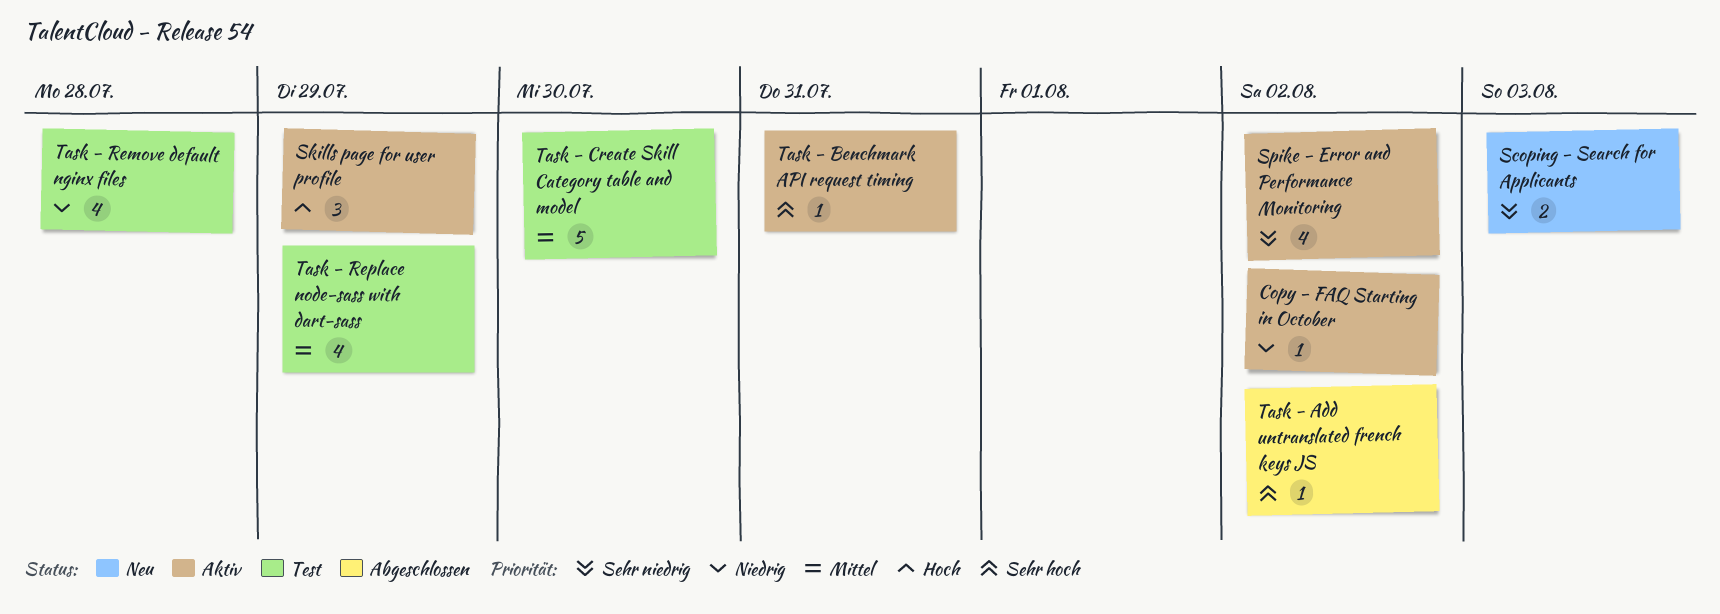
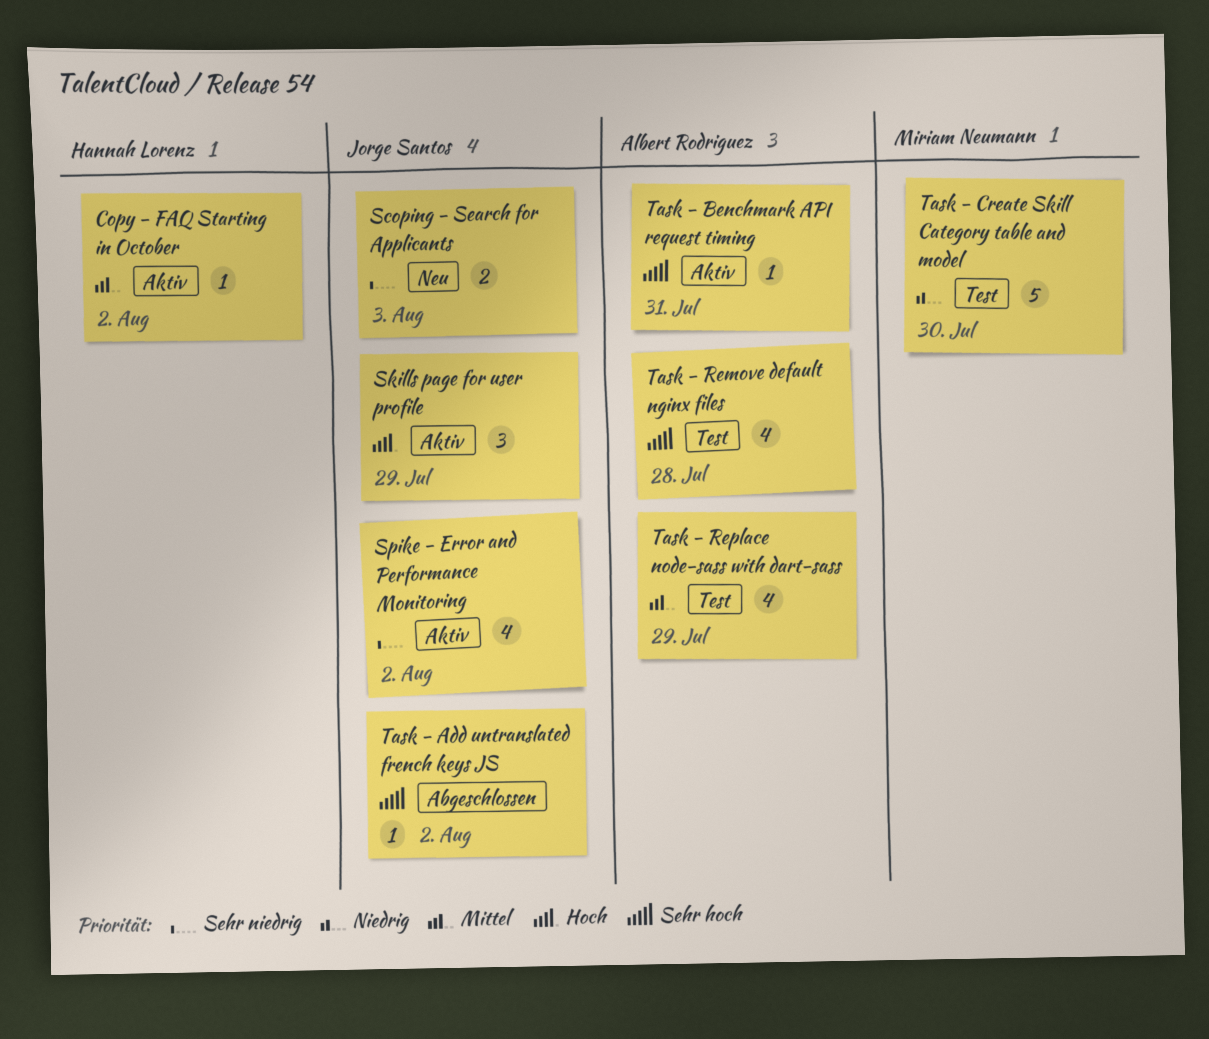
Copy - FAQ Starting in October, priority: Niedrig -> Mittel
Task - Create Skill Category table and model, priority: Mittel -> Niedrig
Task - Remove default nginx files, priority: Niedrig -> Sehr hoch

